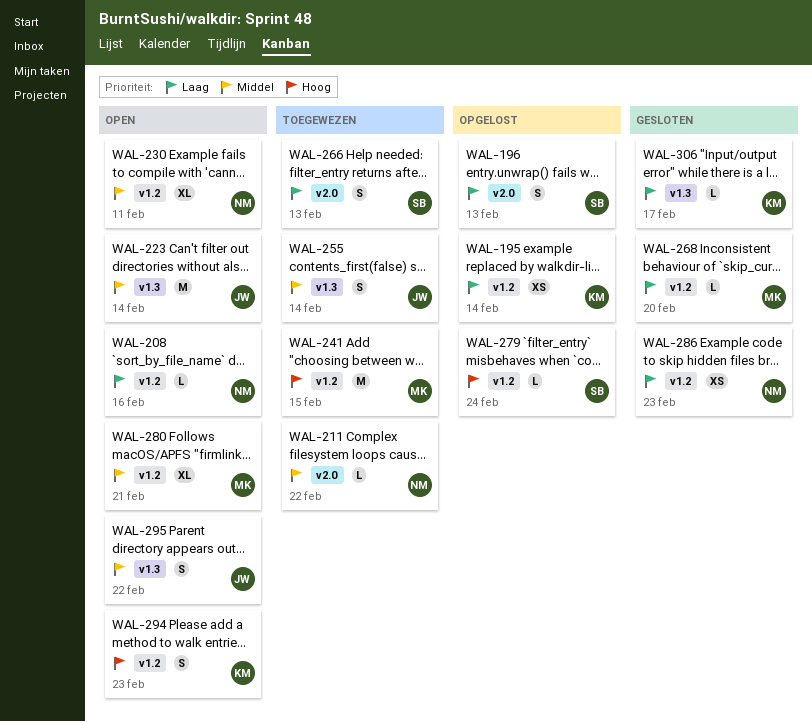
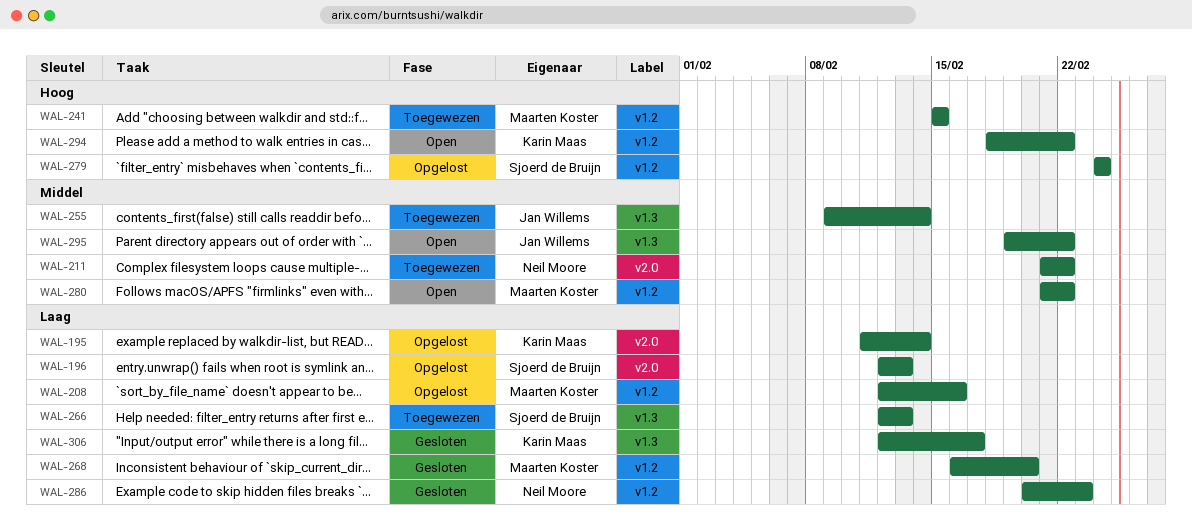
WAL-195, label: v1.2 -> v2.0
WAL-208, status: Open -> Opgelost
WAL-208, owner: Neil Moore -> Maarten Koster
WAL-223: present -> none
WAL-230: present -> none
WAL-266, label: v2.0 -> v1.3
WAL-280, due: Feb 21 -> Feb 22
WAL-294, due: Feb 23 -> Feb 22

